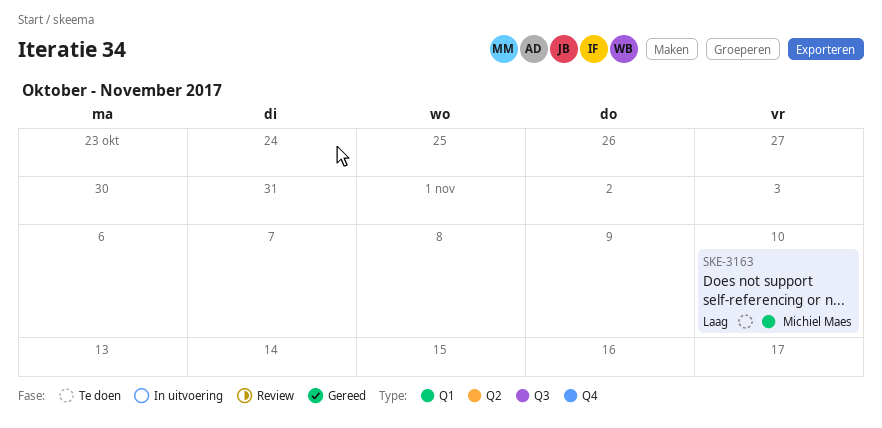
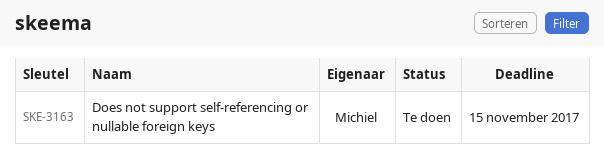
SKE-3163, due: Nov 10 -> Nov 15

